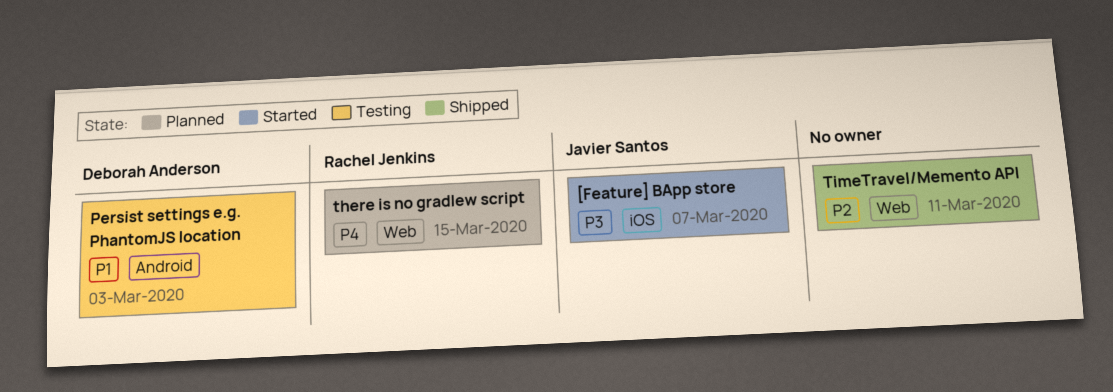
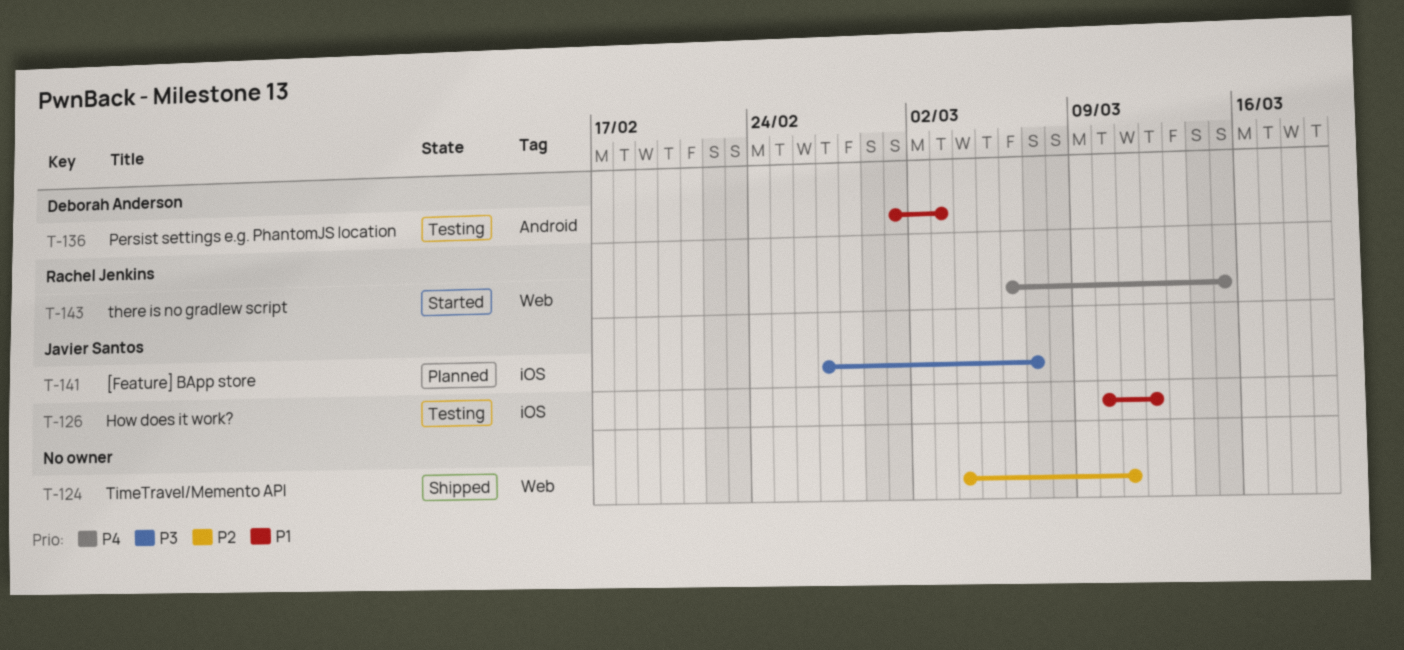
[Feature] BApp store, status: Started -> Planned
How does it work?: none -> present
there is no gradlew script, status: Planned -> Started

